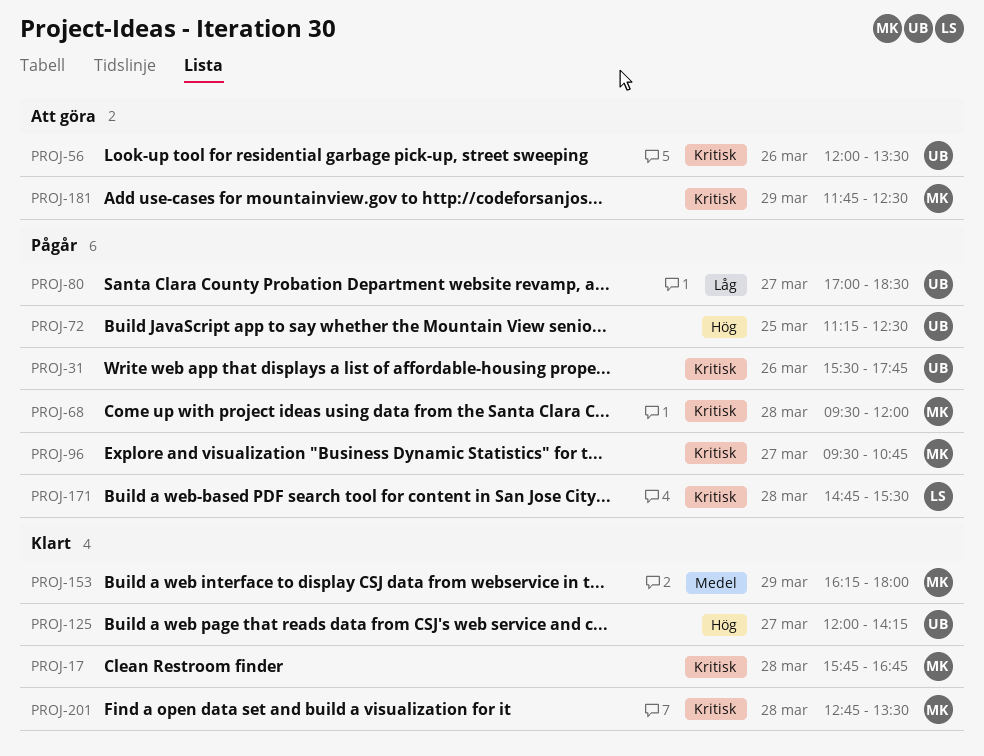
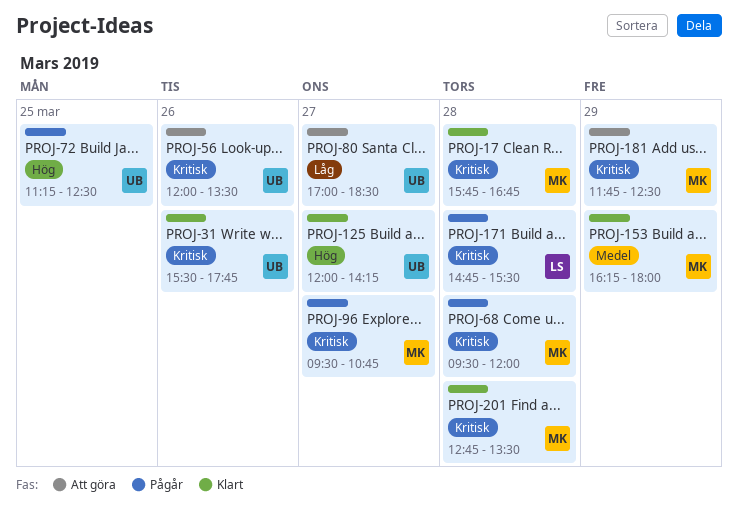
PROJ-31, status: Pågår -> Klart
PROJ-80, status: Pågår -> Att göra

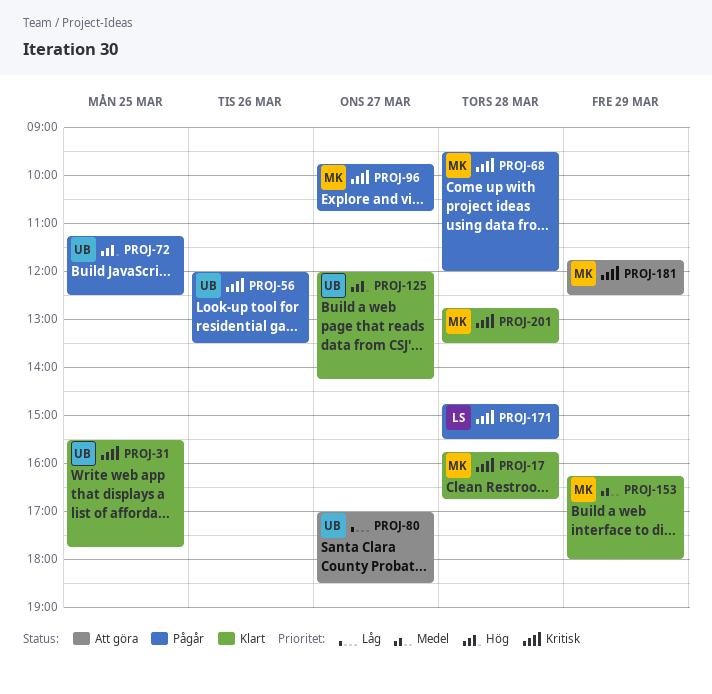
PROJ-31, day: Mar 26 -> Mar 25
PROJ-56, status: Att göra -> Pågår
PROJ-96, begins: 09:30 -> 09:45

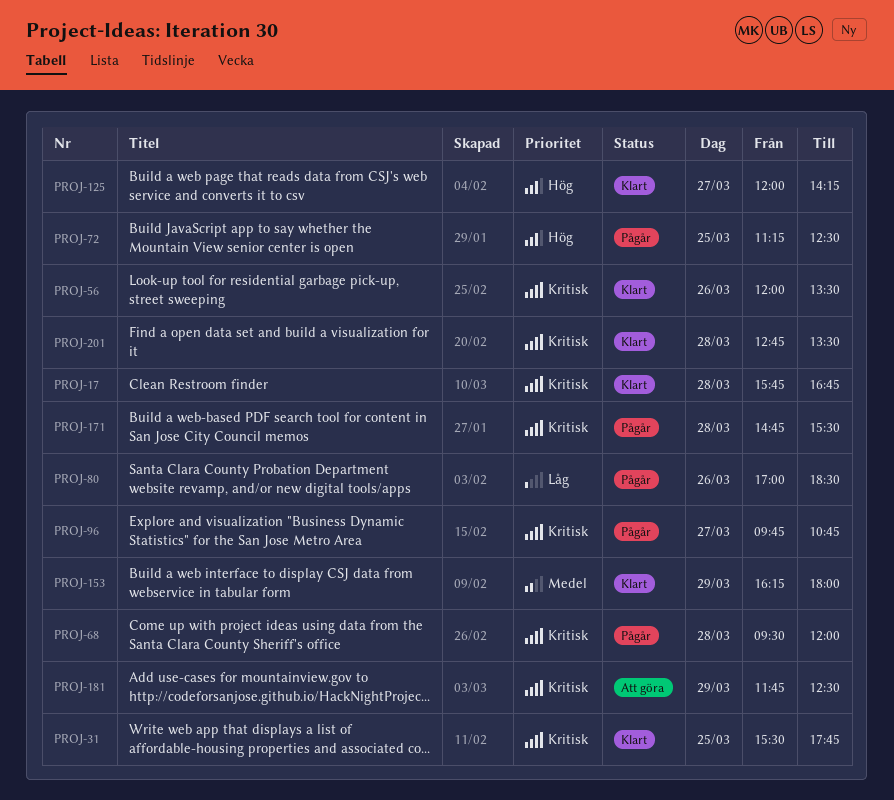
PROJ-56, status: Pågår -> Klart
PROJ-80, status: Att göra -> Pågår
PROJ-80, day: Mar 27 -> Mar 26

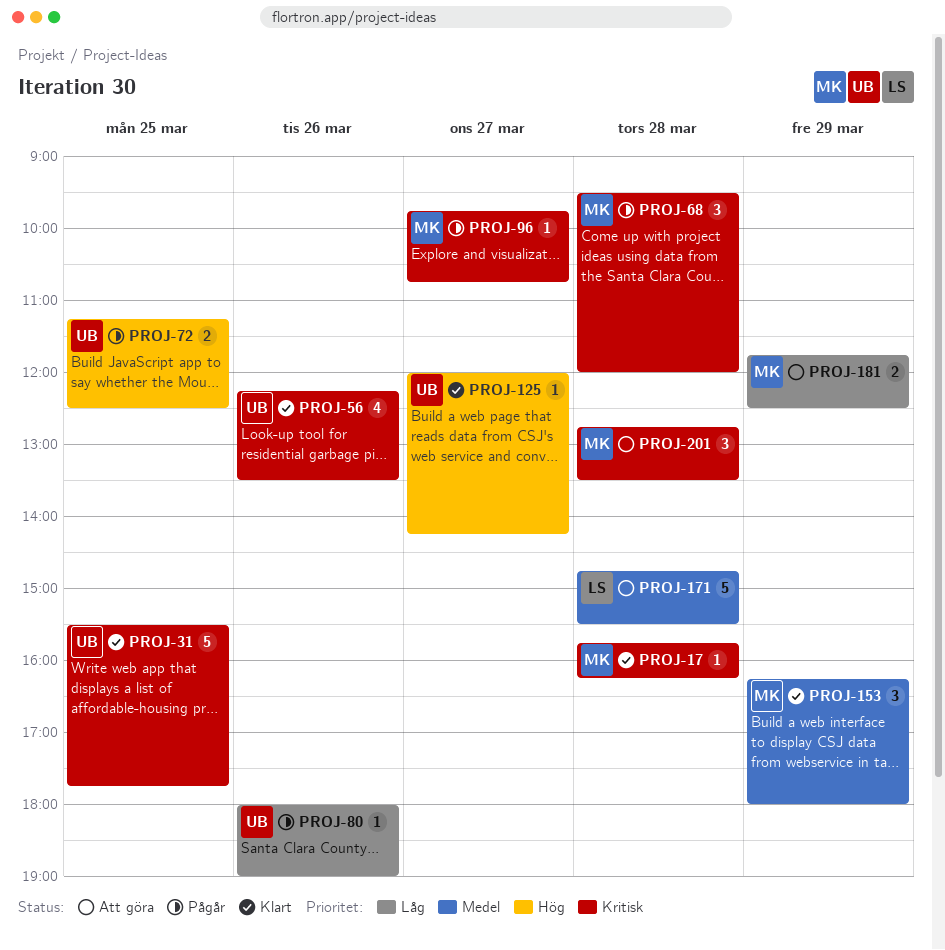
PROJ-17, ends: 16:45 -> 16:15
PROJ-56, begins: 12:00 -> 12:15
PROJ-80, begins: 17:00 -> 18:00
PROJ-80, ends: 18:30 -> 19:00
PROJ-171, status: Pågår -> Att göra
PROJ-171, priority: Kritisk -> Medel
PROJ-181, priority: Kritisk -> Låg
PROJ-201, status: Klart -> Att göra

